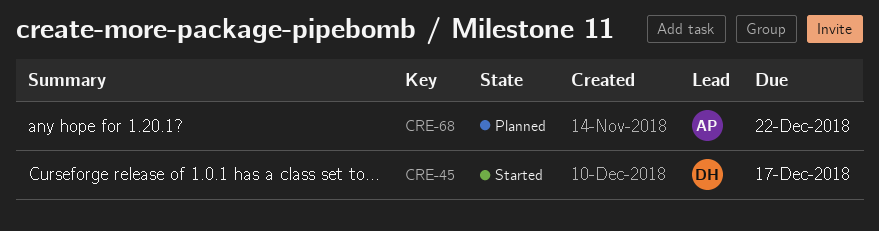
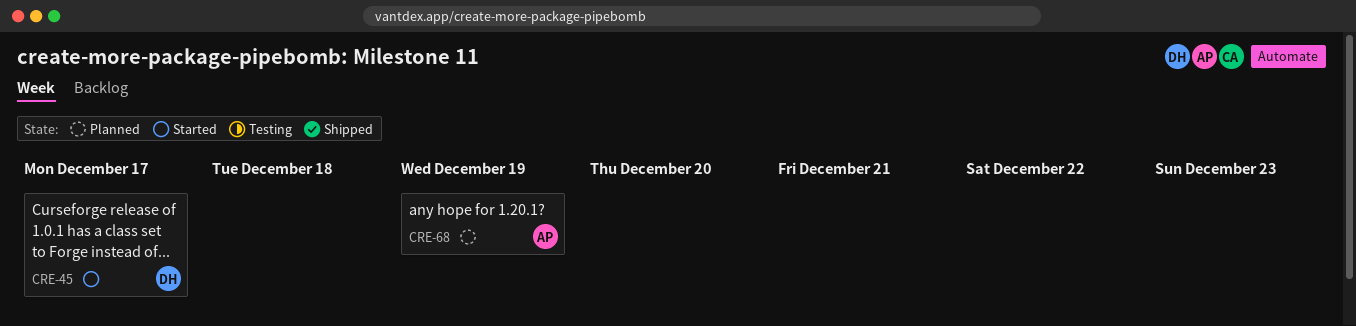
CRE-68, due: Dec 22 -> Dec 19

